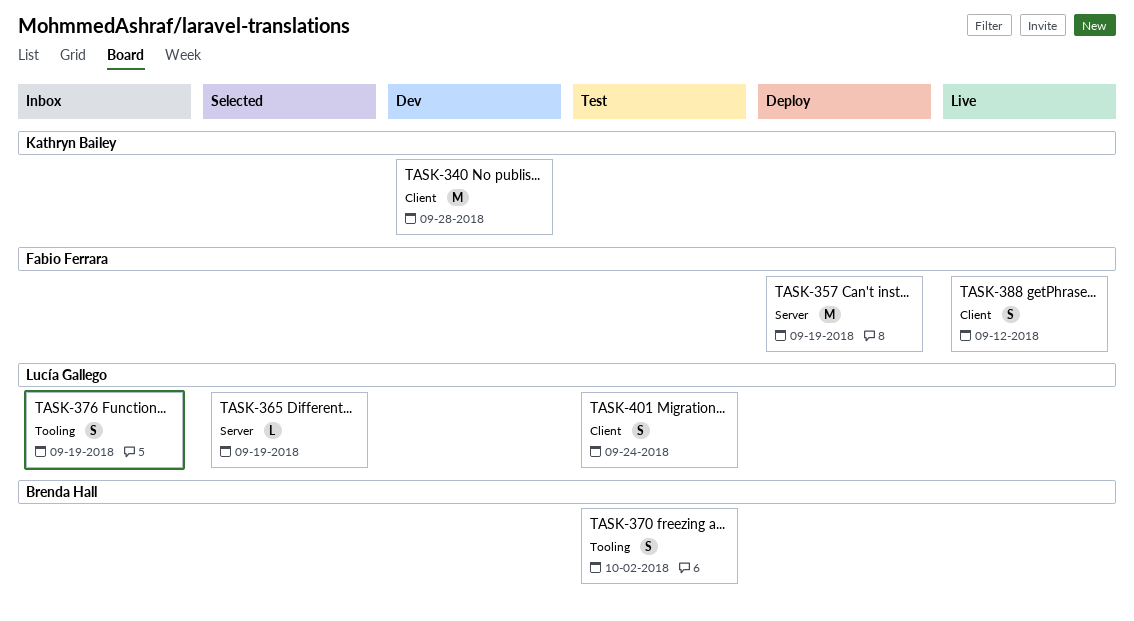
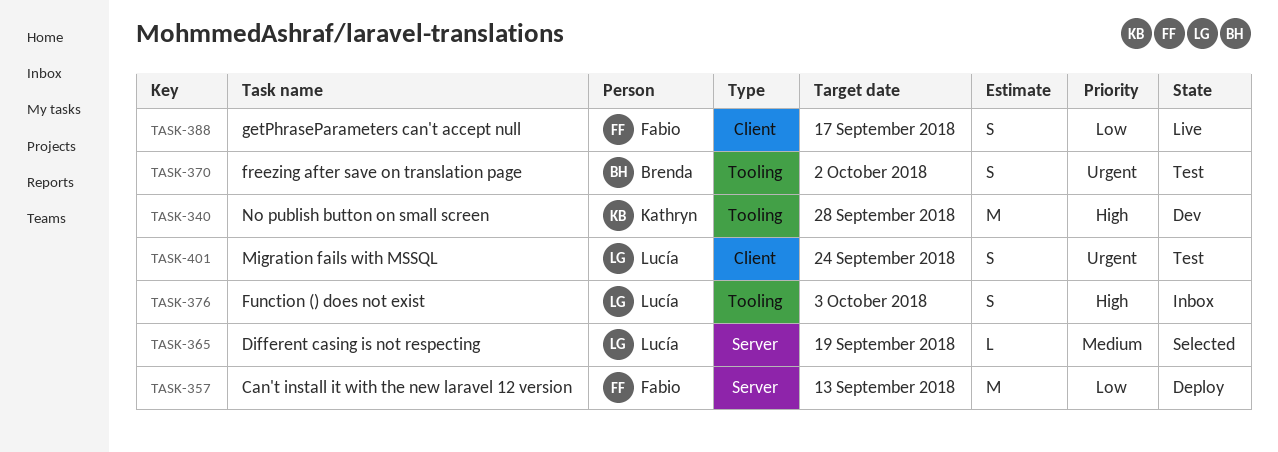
TASK-340, label: Client -> Tooling
TASK-357, due: Sep 19 -> Sep 13
TASK-376, due: Sep 19 -> Oct 3
TASK-388, due: Sep 12 -> Sep 17

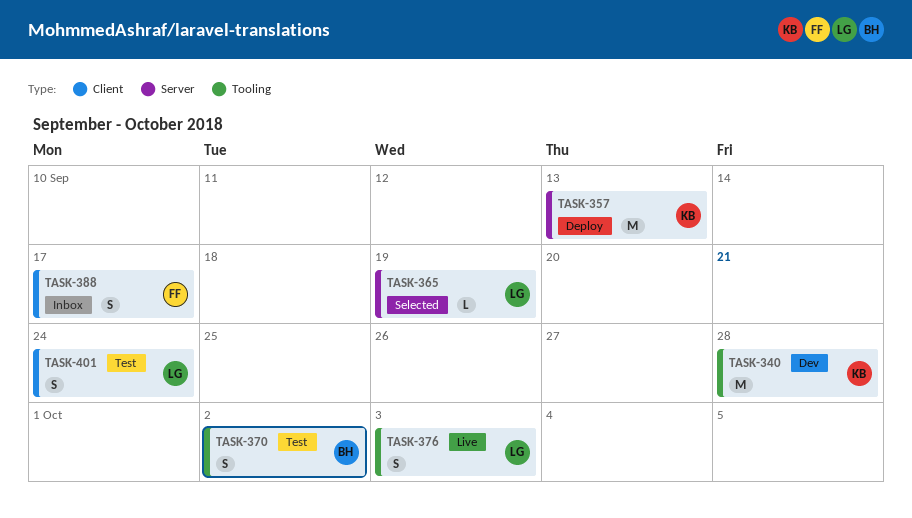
TASK-357, owner: Fabio -> Kathryn
TASK-376, status: Inbox -> Live
TASK-388, status: Live -> Inbox

